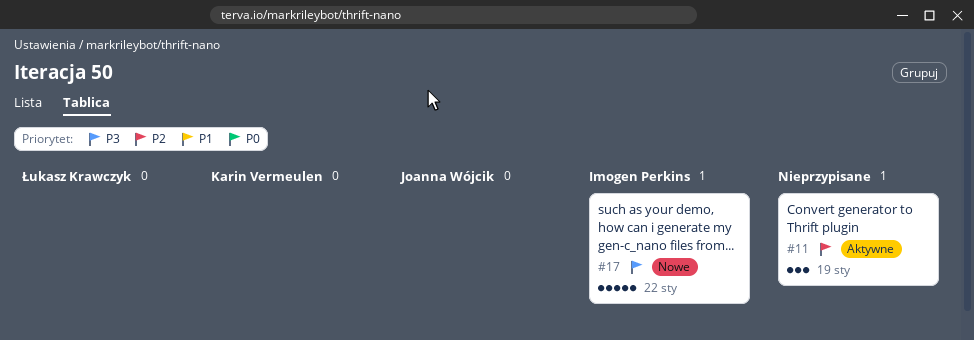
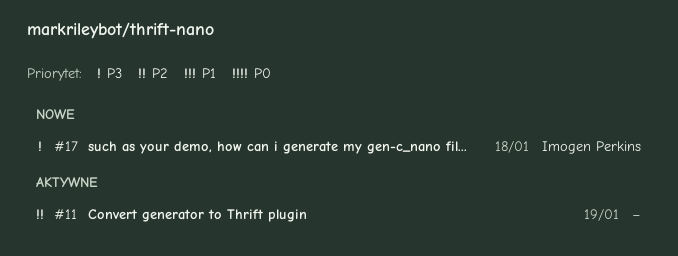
#17, due: Jan 22 -> Jan 18

